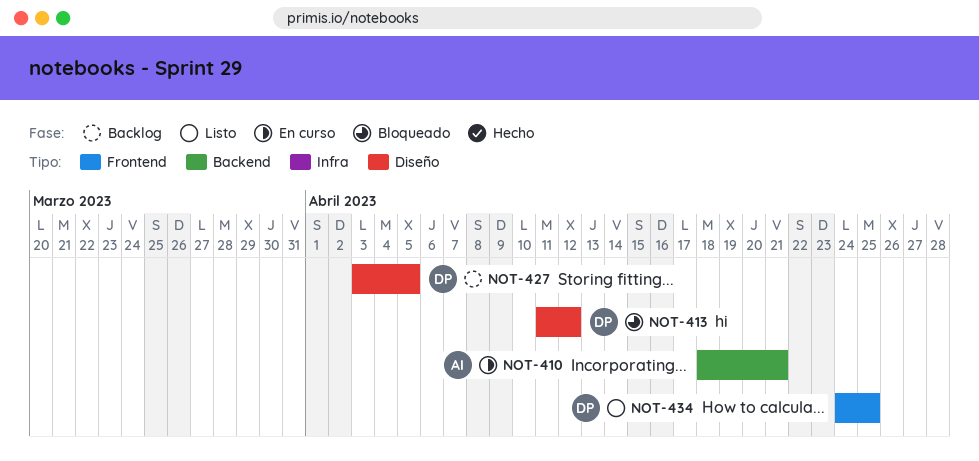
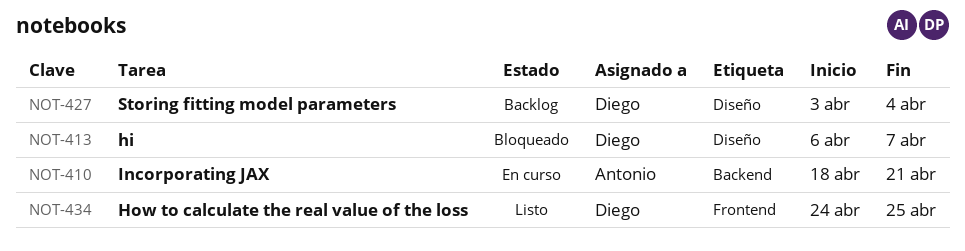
NOT-413, start: Apr 11 -> Apr 6
NOT-413, due: Apr 12 -> Apr 7
NOT-427, due: Apr 5 -> Apr 4

